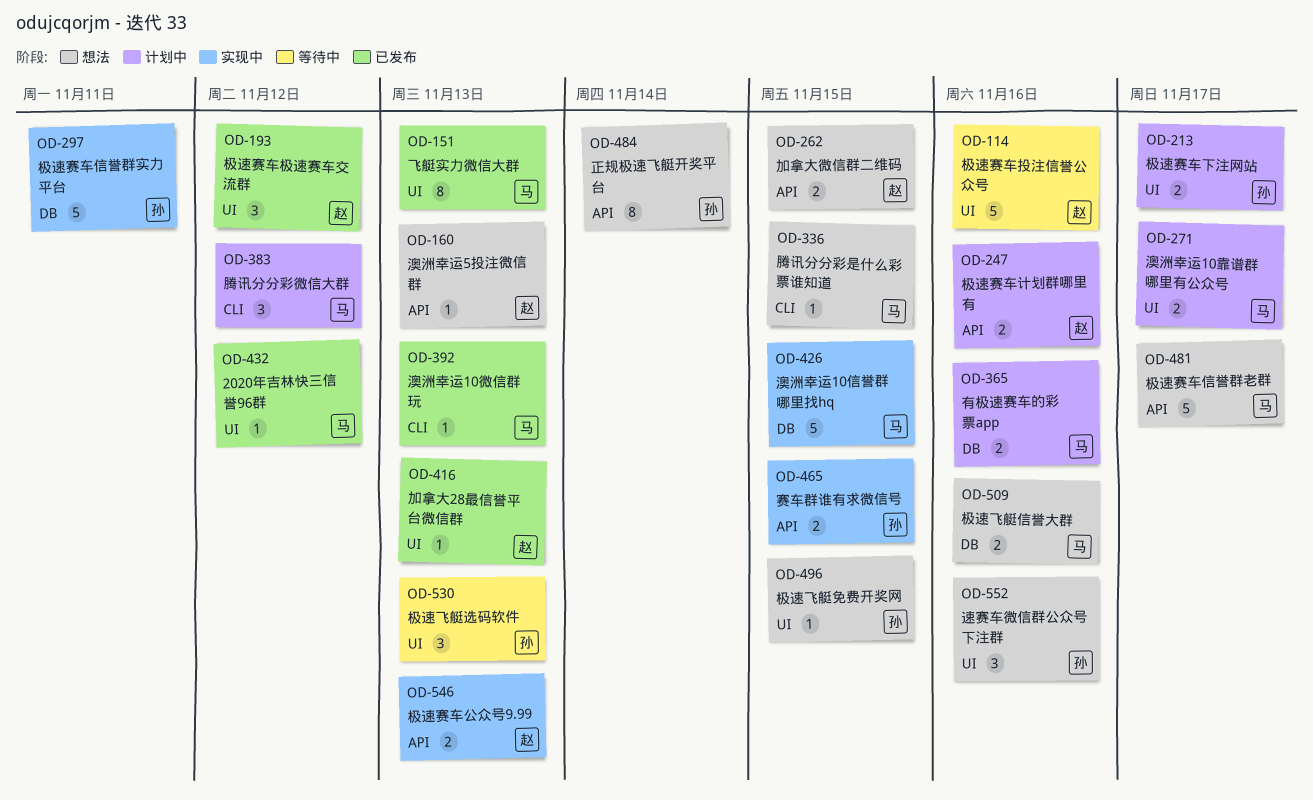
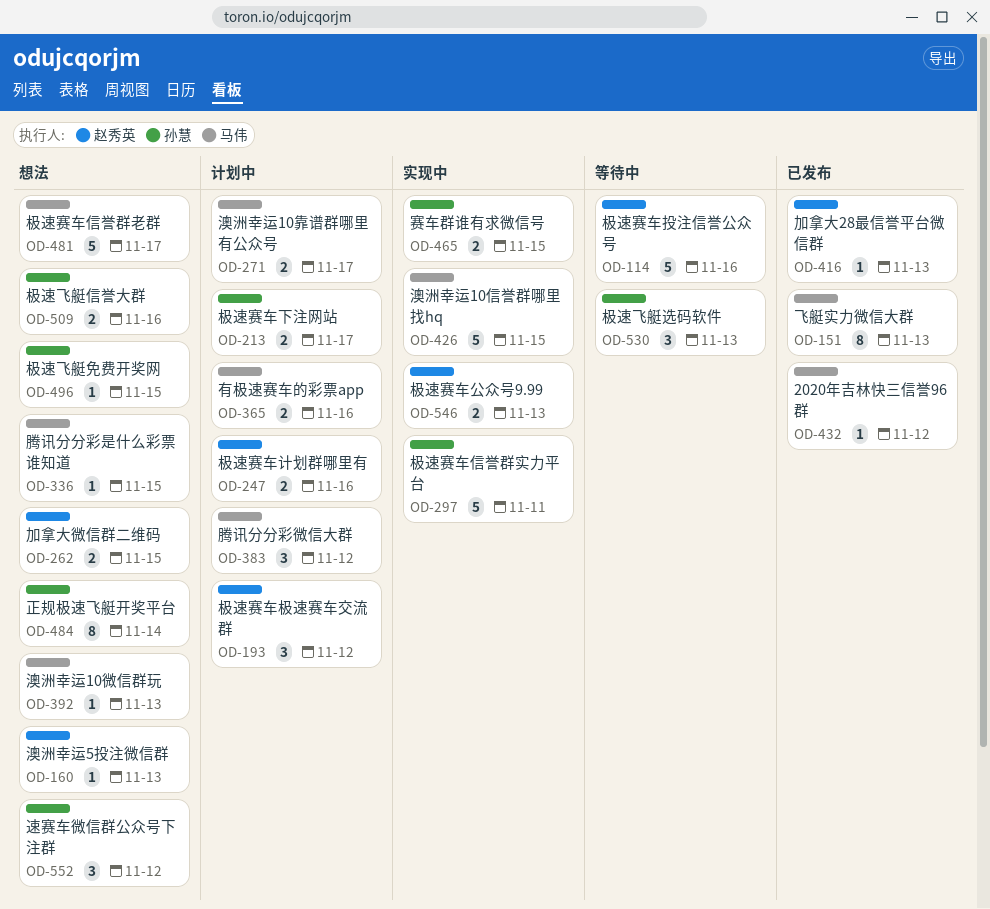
OD-193, status: 已发布 -> 计划中
OD-392, status: 已发布 -> 想法
OD-509, owner: 马伟 -> 孙慧
OD-552, due: Nov 16 -> Nov 12

